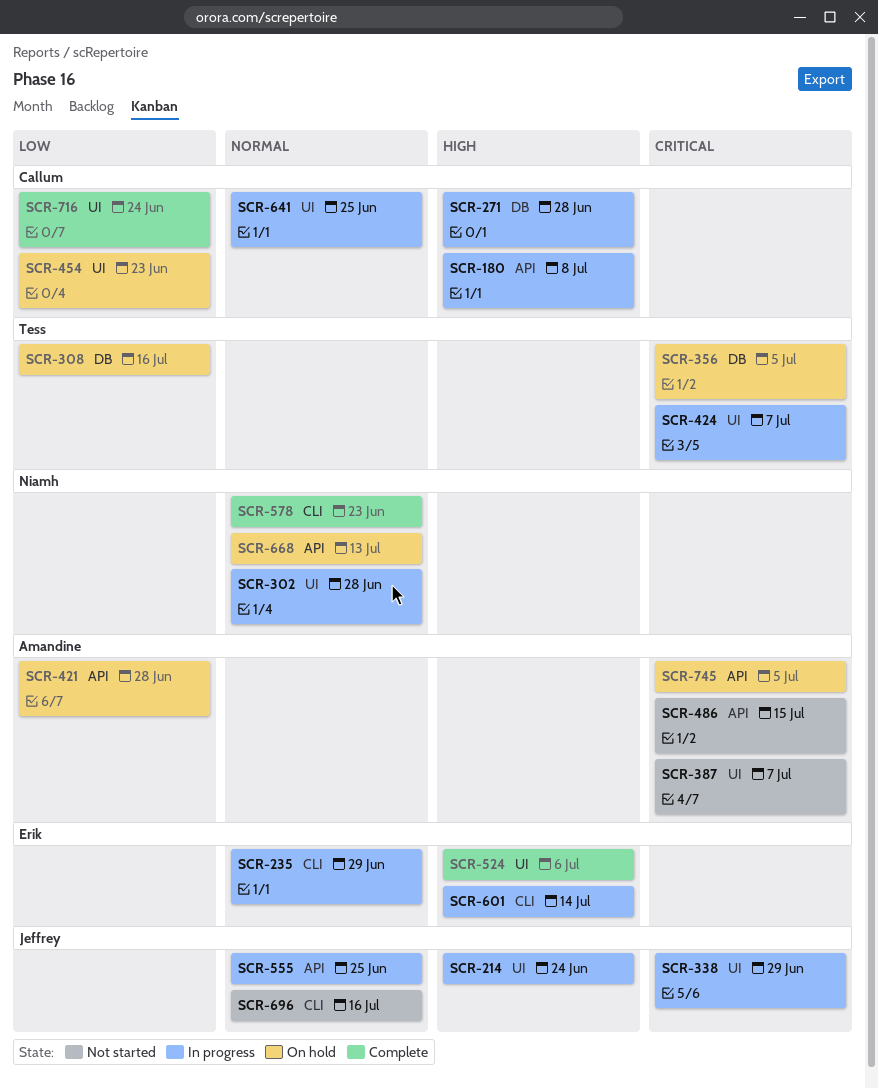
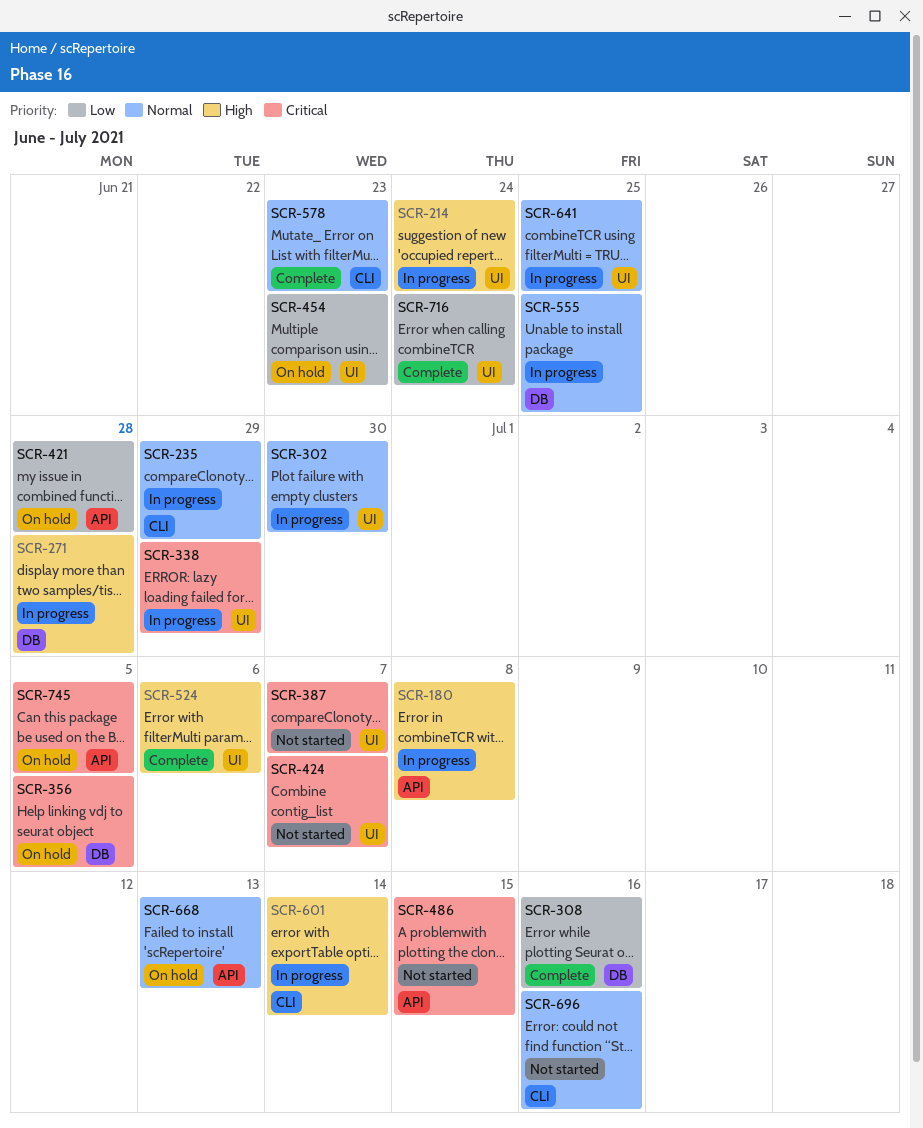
SCR-302, due: Jun 28 -> Jun 30
SCR-308, status: On hold -> Complete
SCR-424, status: In progress -> Not started
SCR-555, label: API -> DB

